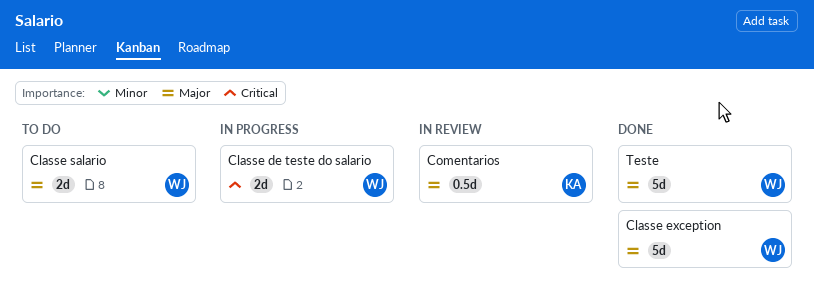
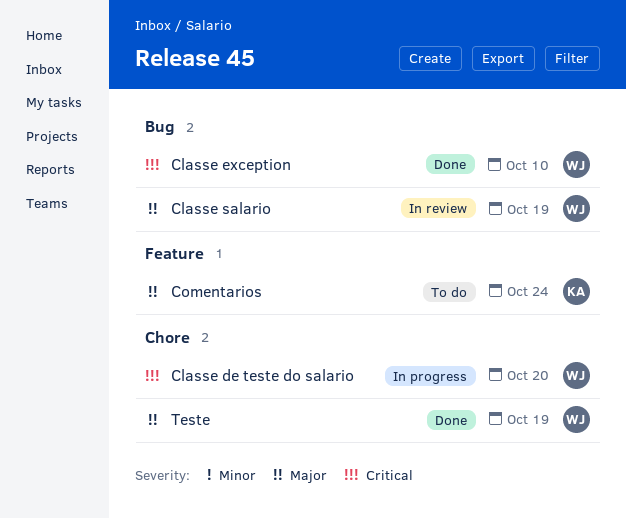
Classe exception, priority: Major -> Critical
Classe salario, status: To do -> In review
Comentarios, status: In review -> To do

